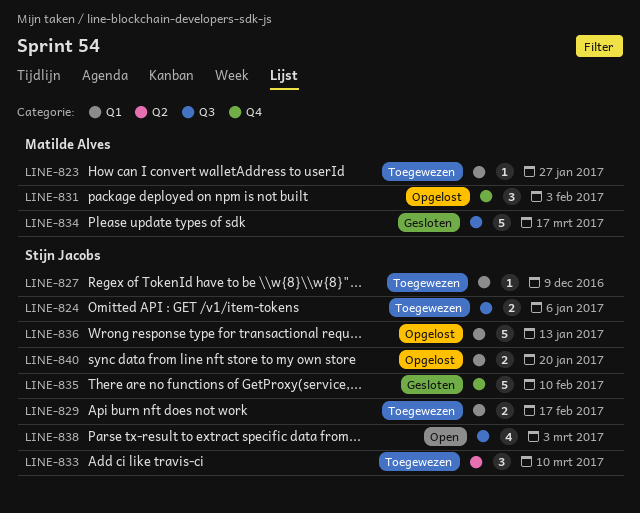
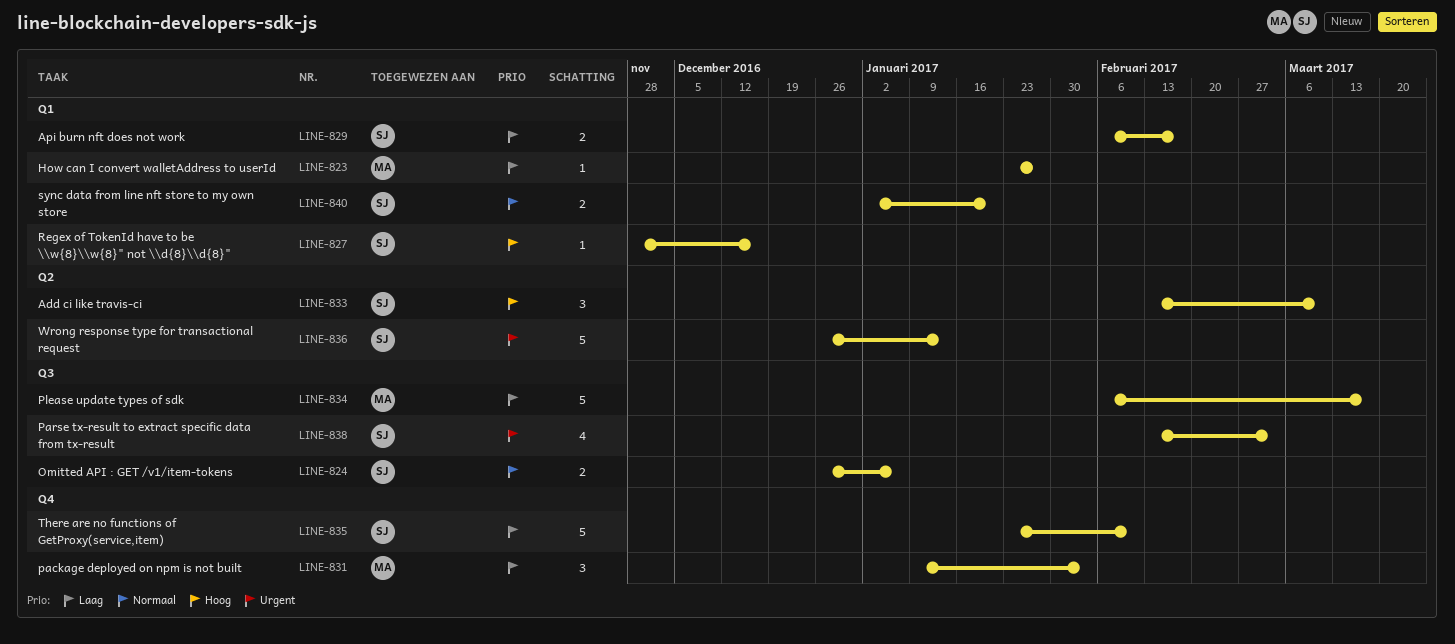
LINE-827, due: Dec 9 -> Dec 16
LINE-836, label: Q1 -> Q2

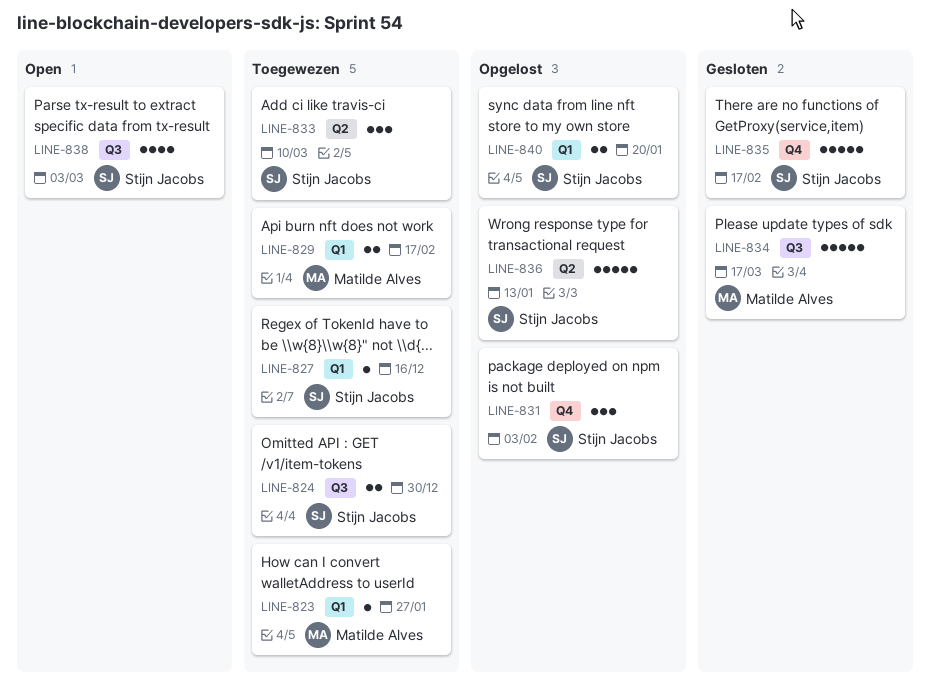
LINE-824, due: Jan 6 -> Dec 30
LINE-829, owner: Stijn Jacobs -> Matilde Alves
LINE-831, owner: Matilde Alves -> Stijn Jacobs
LINE-835, due: Feb 10 -> Feb 17

